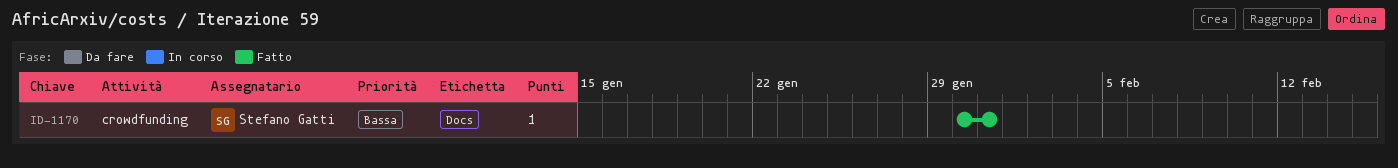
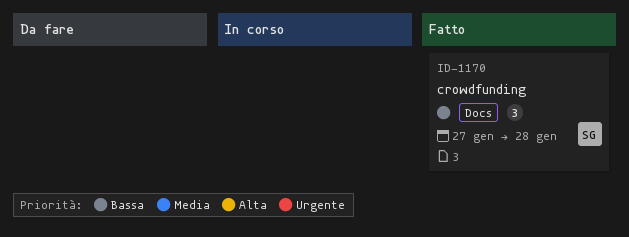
ID-1170, estimate: 1 -> 3
ID-1170, start: Jan 30 -> Jan 27
ID-1170, due: Jan 31 -> Jan 28

